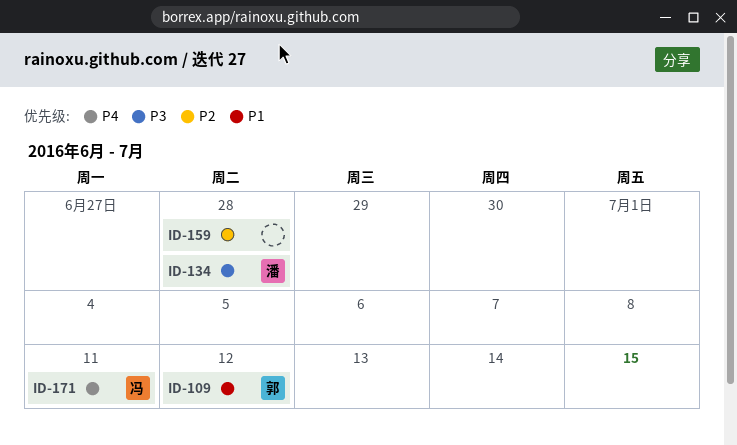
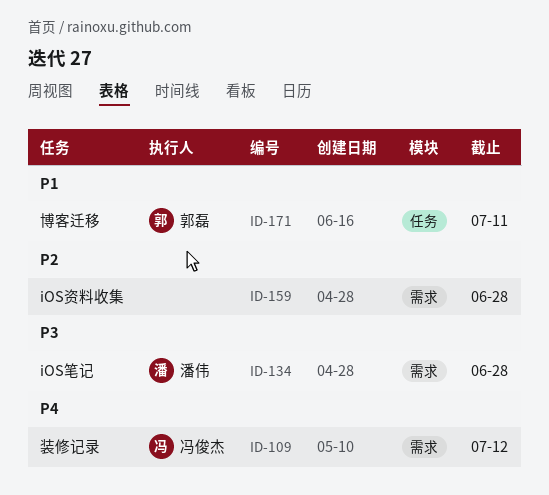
ID-109, owner: 郭磊 -> 冯俊杰
ID-109, priority: P1 -> P4
ID-171, owner: 冯俊杰 -> 郭磊
ID-171, priority: P4 -> P1

